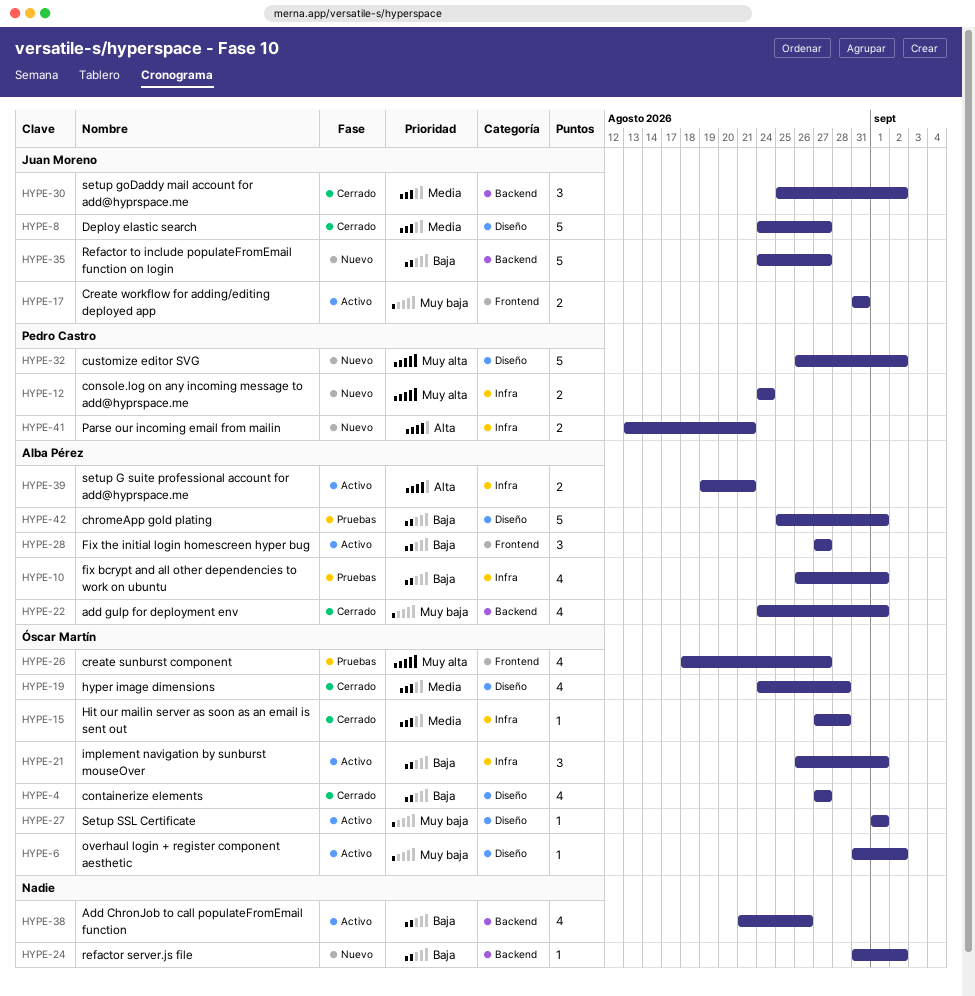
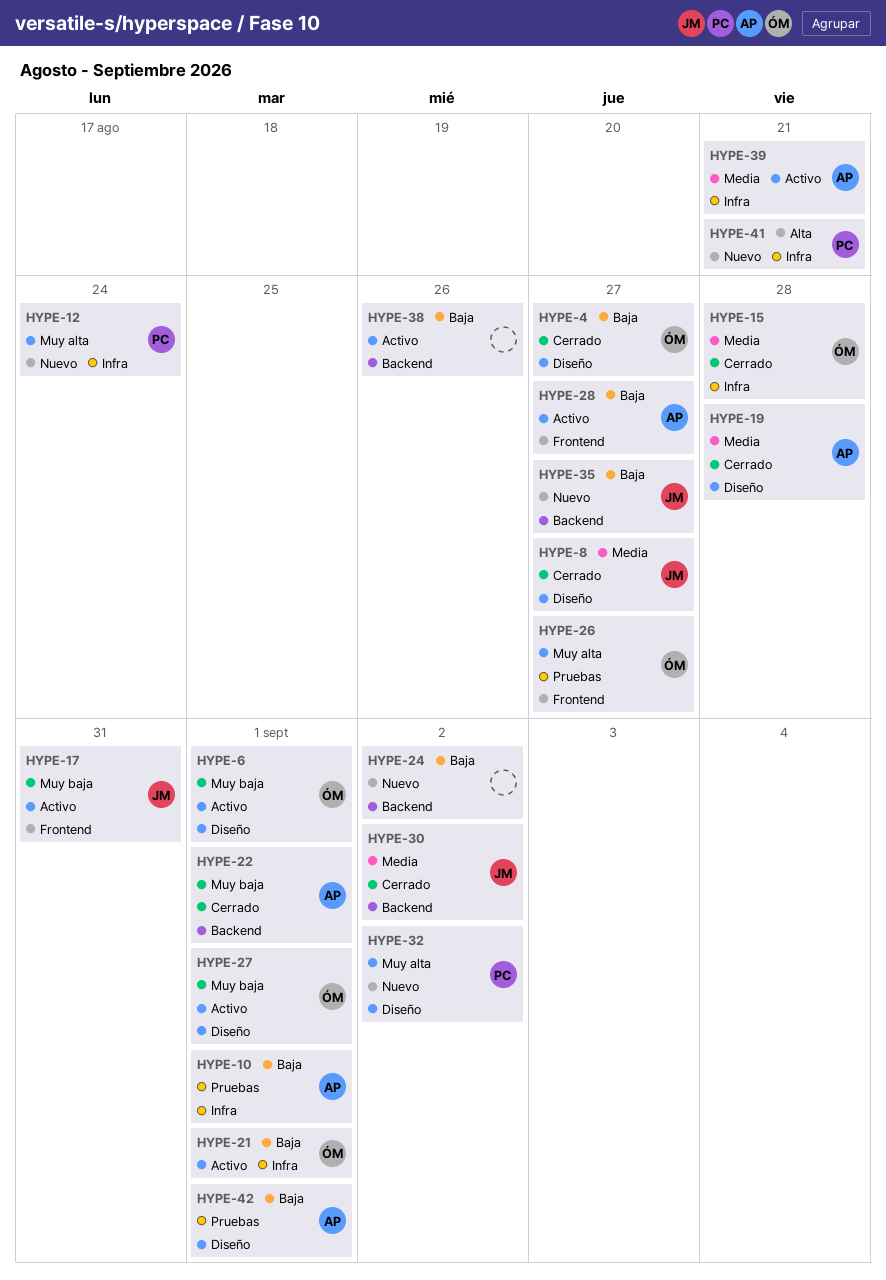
HYPE-6, due: Sep 2 -> Sep 1
HYPE-19, owner: Óscar Martín -> Alba Pérez
HYPE-39, priority: Alta -> Media

